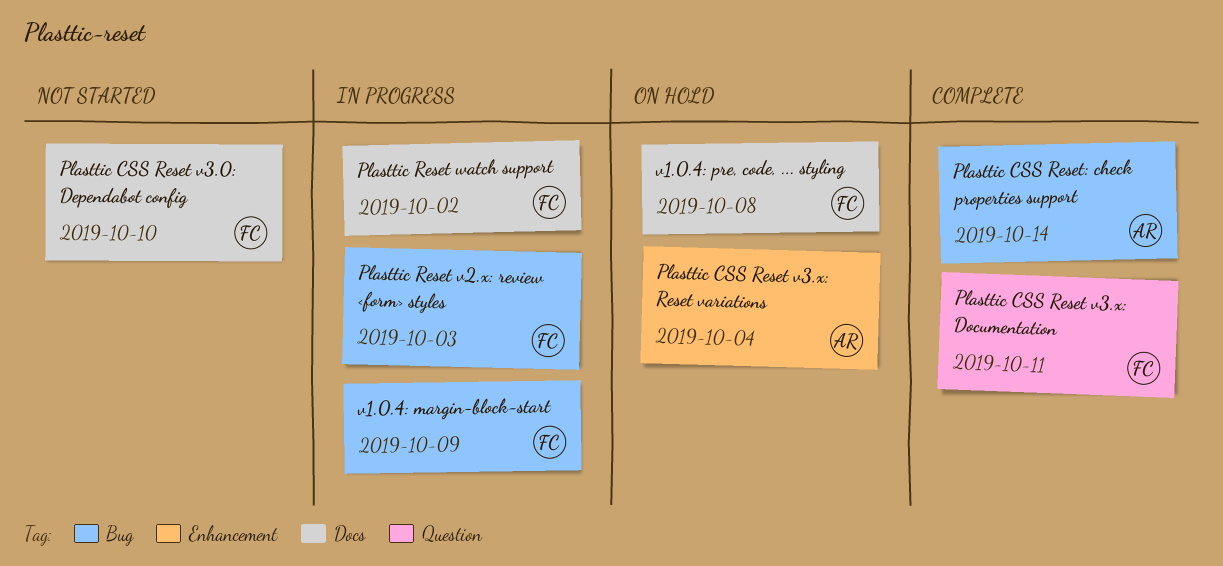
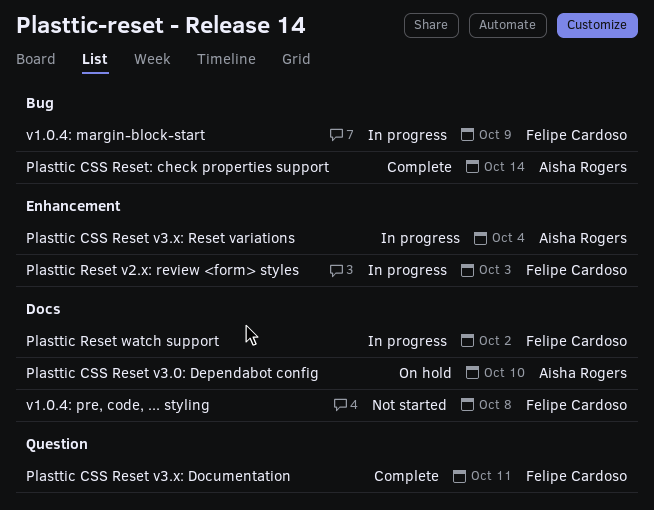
Plasttic CSS Reset v3.0: Dependabot config, status: Not started -> On hold
Plasttic CSS Reset v3.0: Dependabot config, owner: Felipe Cardoso -> Aisha Rogers
Plasttic CSS Reset v3.x: Reset variations, status: On hold -> In progress
Plasttic Reset v2.x: review <form> styles, label: Bug -> Enhancement
v1.0.4: pre, code, ... styling, status: On hold -> Not started

